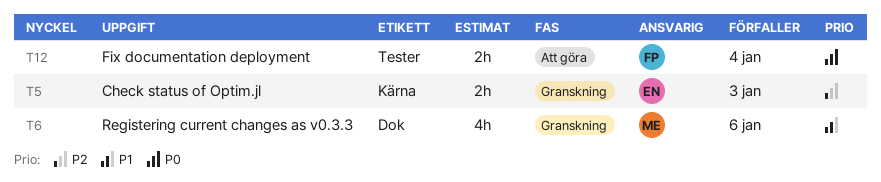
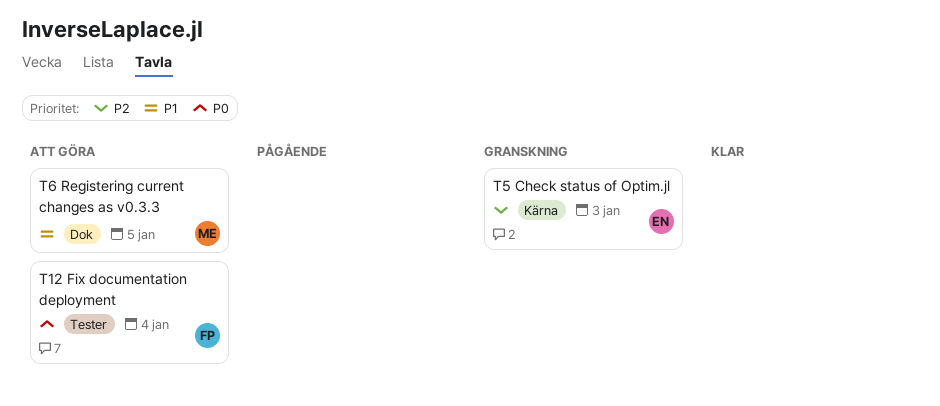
T6, status: Granskning -> Att göra
T6, due: Jan 6 -> Jan 5

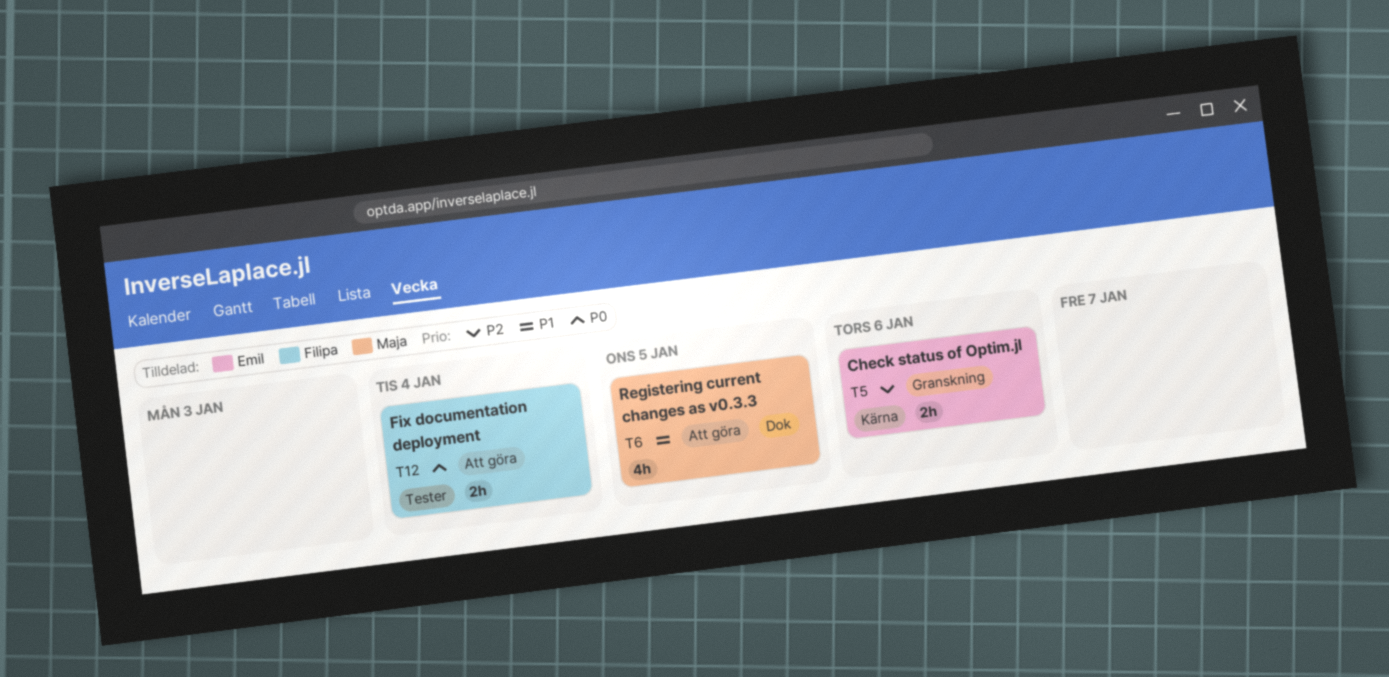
T5, due: Jan 3 -> Jan 6

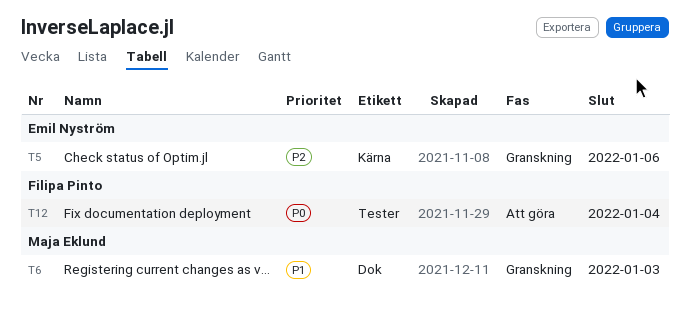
T6, status: Att göra -> Granskning
T6, due: Jan 5 -> Jan 3

